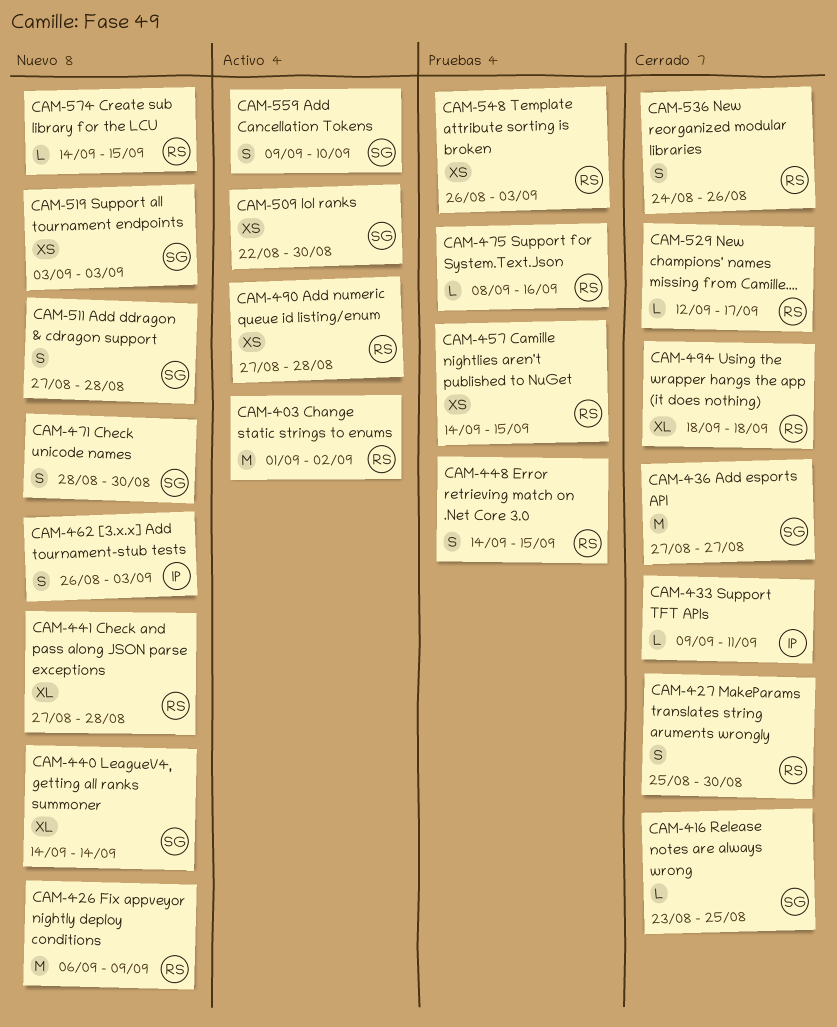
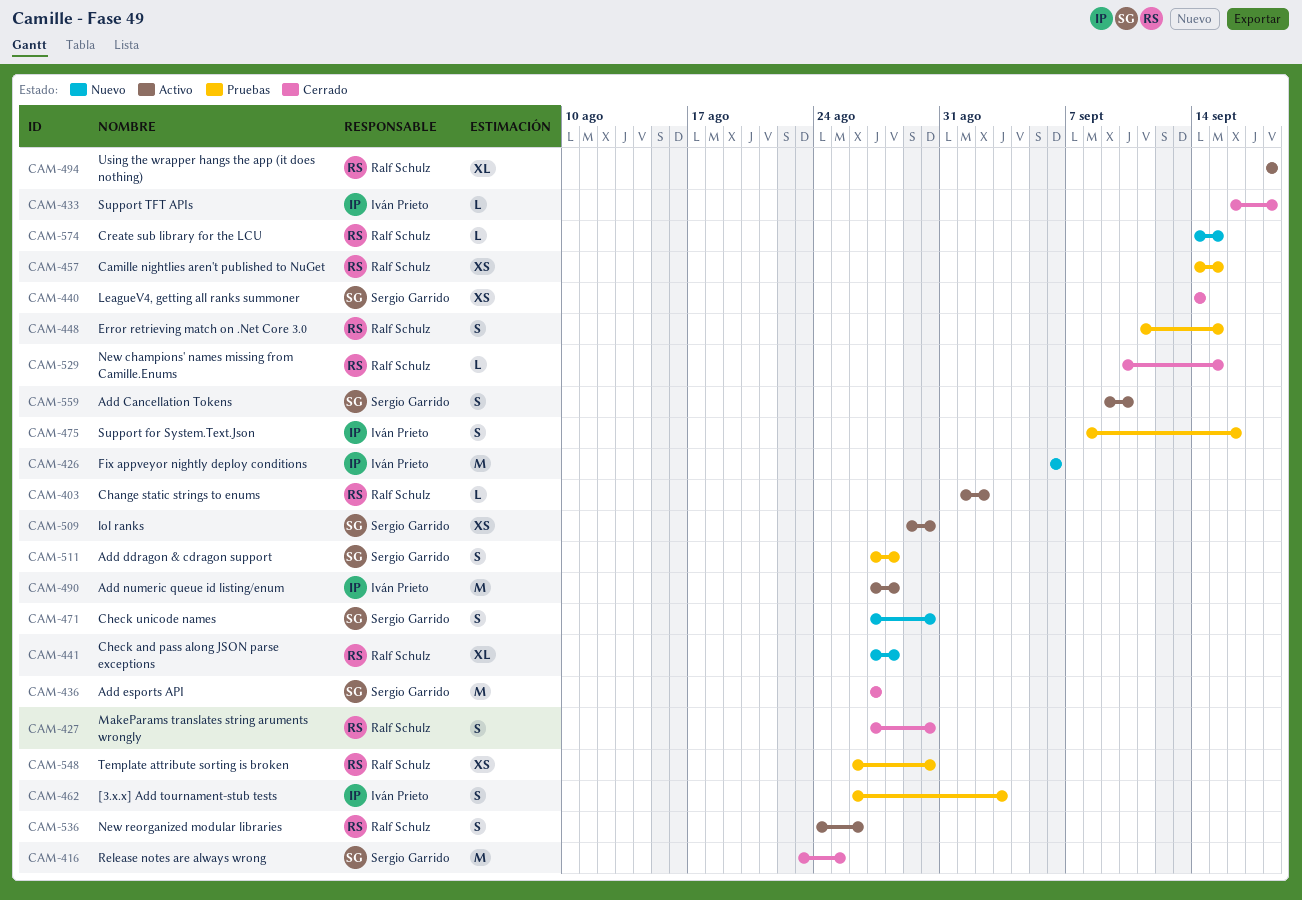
CAM-403, estimate: M -> L
CAM-416, estimate: L -> M
CAM-426, owner: Ralf Schulz -> Iván Prieto
CAM-426, due: Sep 9 -> Sep 6
CAM-427, start: Aug 25 -> Aug 27
CAM-433, start: Sep 9 -> Sep 16
CAM-433, due: Sep 11 -> Sep 18
CAM-440, status: Nuevo -> Cerrado
CAM-440, estimate: XL -> XS
CAM-448, start: Sep 14 -> Sep 11
CAM-462, status: Nuevo -> Pruebas
CAM-471, start: Aug 28 -> Aug 27
CAM-475, owner: Ralf Schulz -> Iván Prieto
CAM-475, estimate: L -> S
CAM-490, owner: Ralf Schulz -> Iván Prieto
CAM-490, estimate: XS -> M
CAM-494, status: Cerrado -> Activo
CAM-509, start: Aug 22 -> Aug 29
CAM-511, status: Nuevo -> Pruebas
CAM-519: present -> none
CAM-529, start: Sep 12 -> Sep 10
CAM-529, due: Sep 17 -> Sep 15
CAM-536, status: Cerrado -> Activo
CAM-548, due: Sep 3 -> Aug 30

